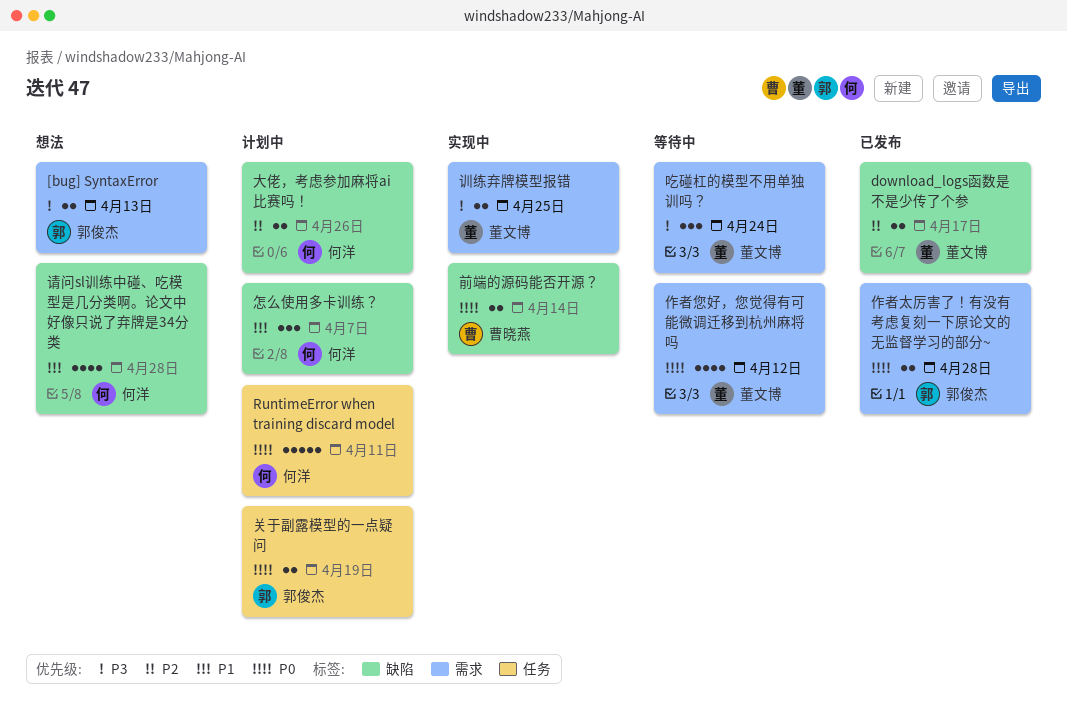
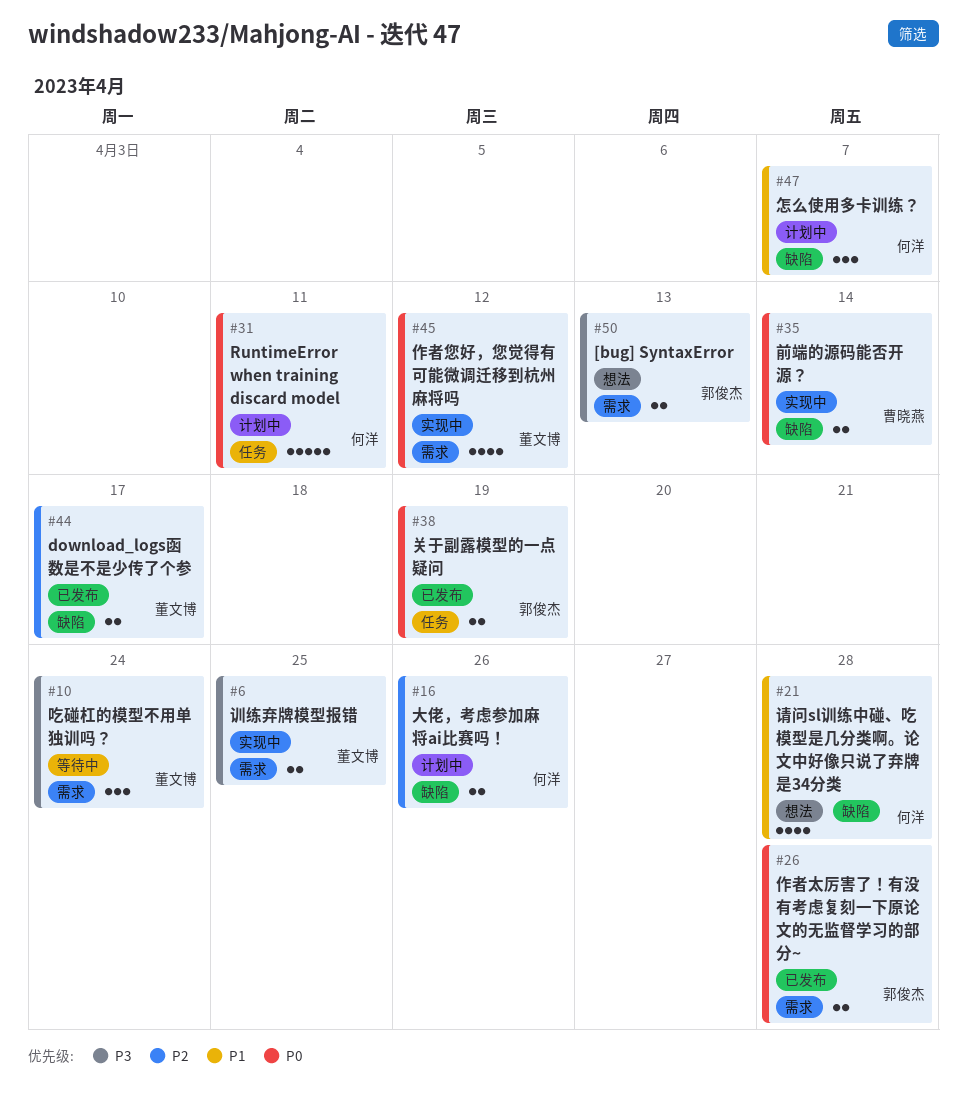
作者您好，您觉得有可能微调迁移到杭州麻将吗, status: 等待中 -> 实现中
关于副露模型的一点疑问, status: 计划中 -> 已发布

